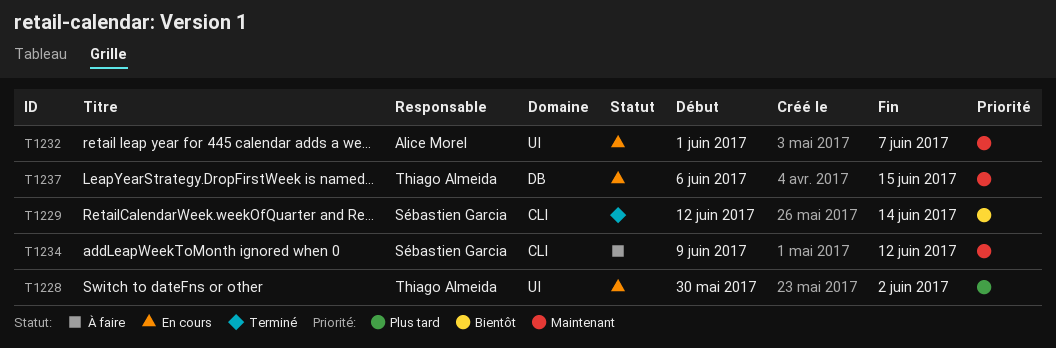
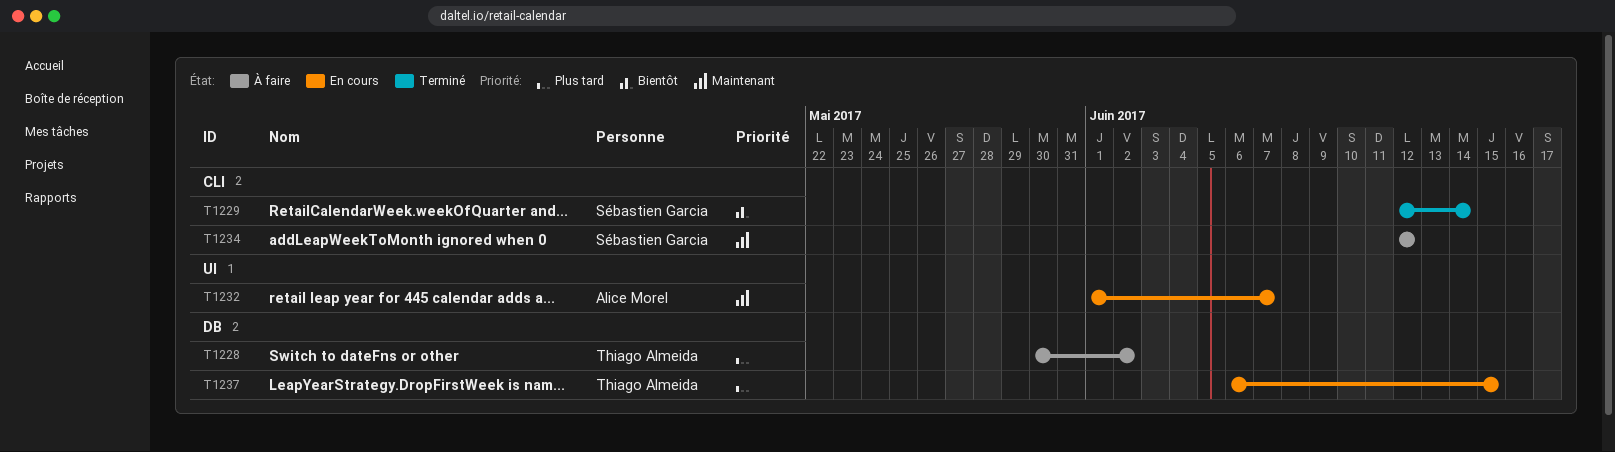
T1228, status: En cours -> À faire
T1228, label: UI -> DB
T1234, start: Jun 9 -> Jun 12
T1237, priority: Maintenant -> Plus tard

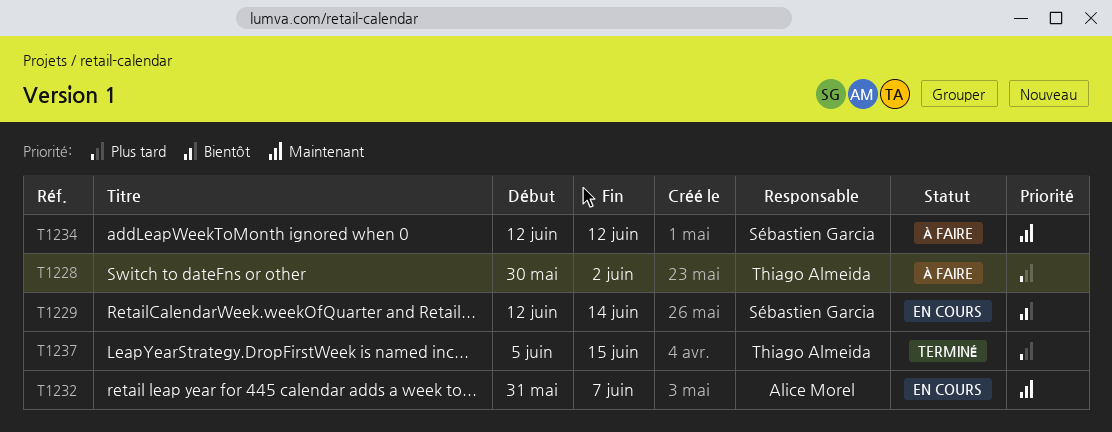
T1229, status: Terminé -> En cours
T1232, start: Jun 1 -> May 31
T1237, status: En cours -> Terminé
T1237, start: Jun 6 -> Jun 5

